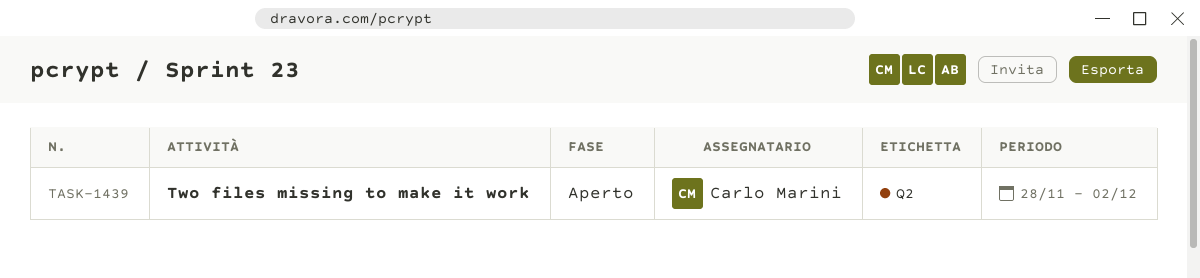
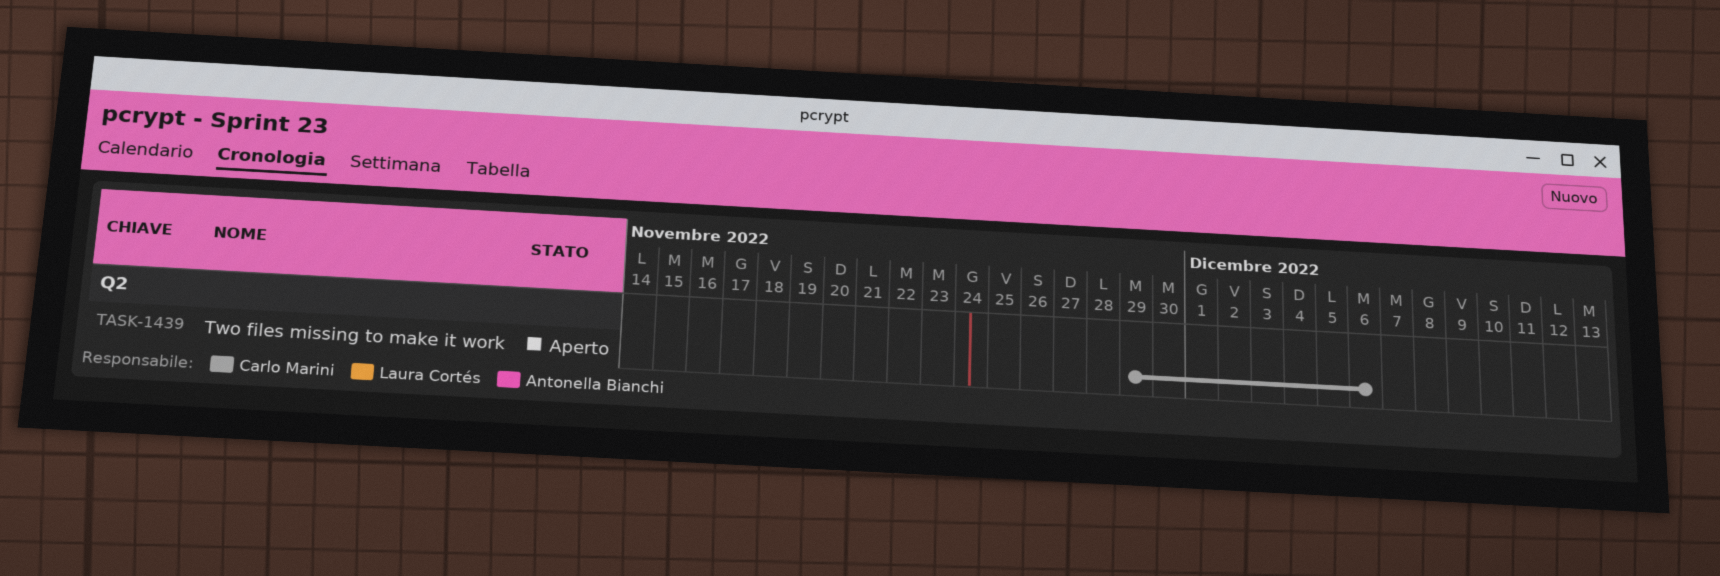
TASK-1439, start: Nov 28 -> Nov 29
TASK-1439, due: Dec 2 -> Dec 6

